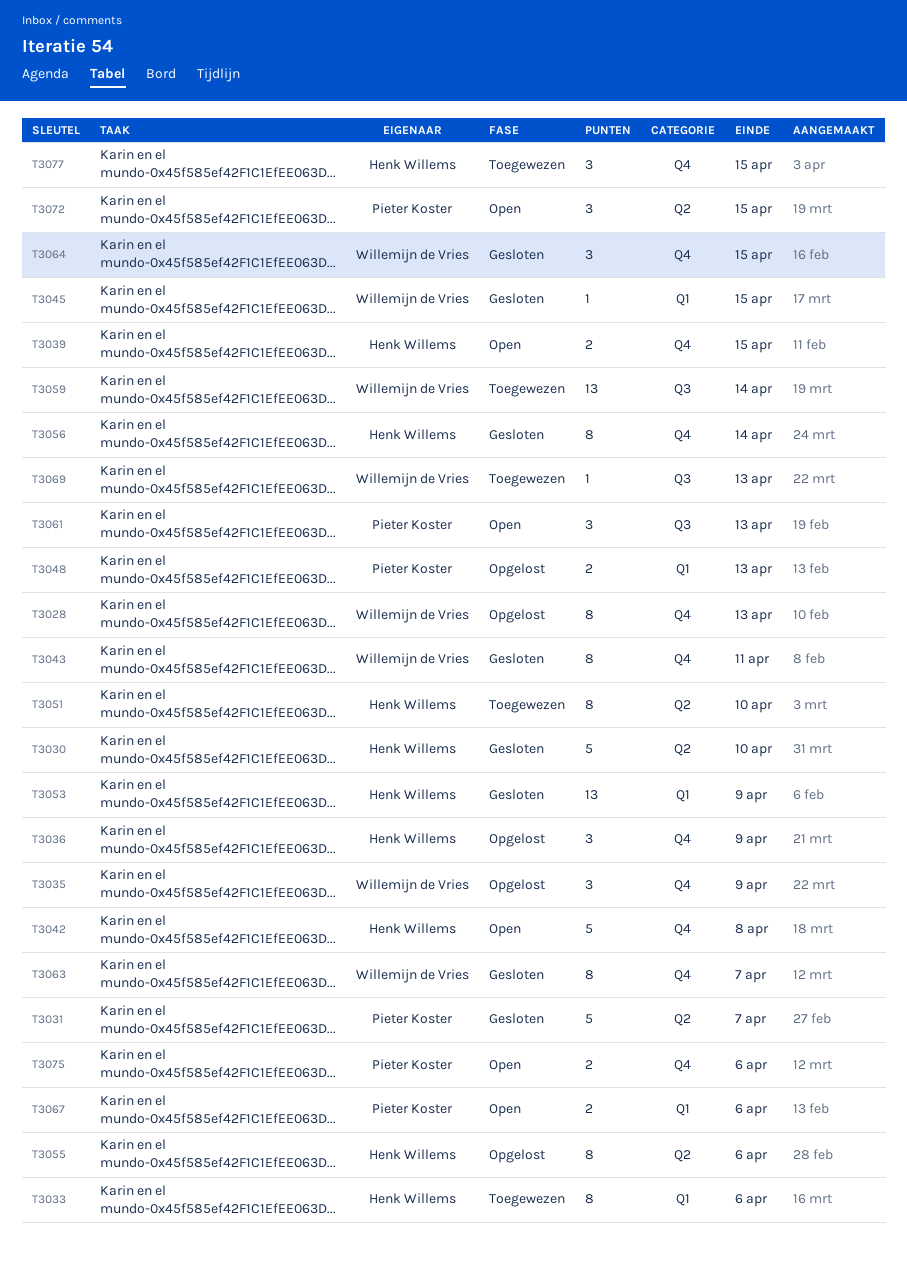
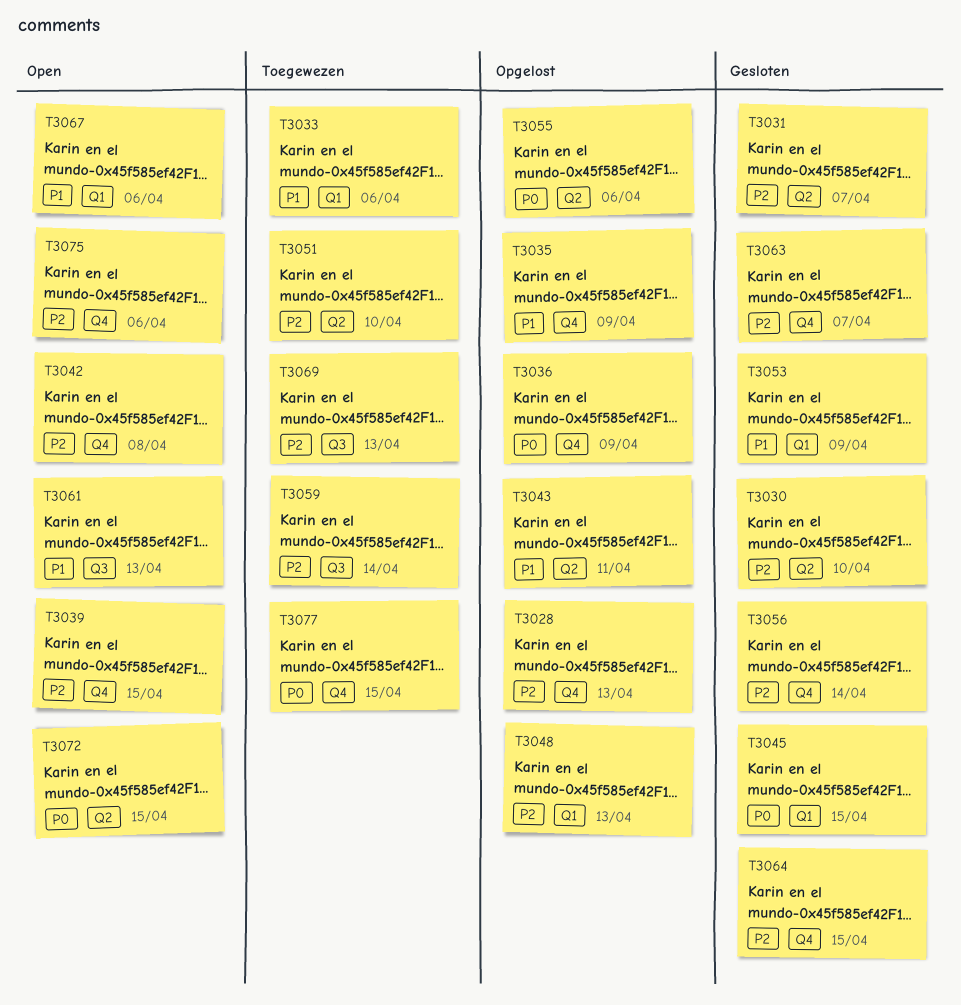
T3043, status: Gesloten -> Opgelost
T3043, label: Q4 -> Q2

